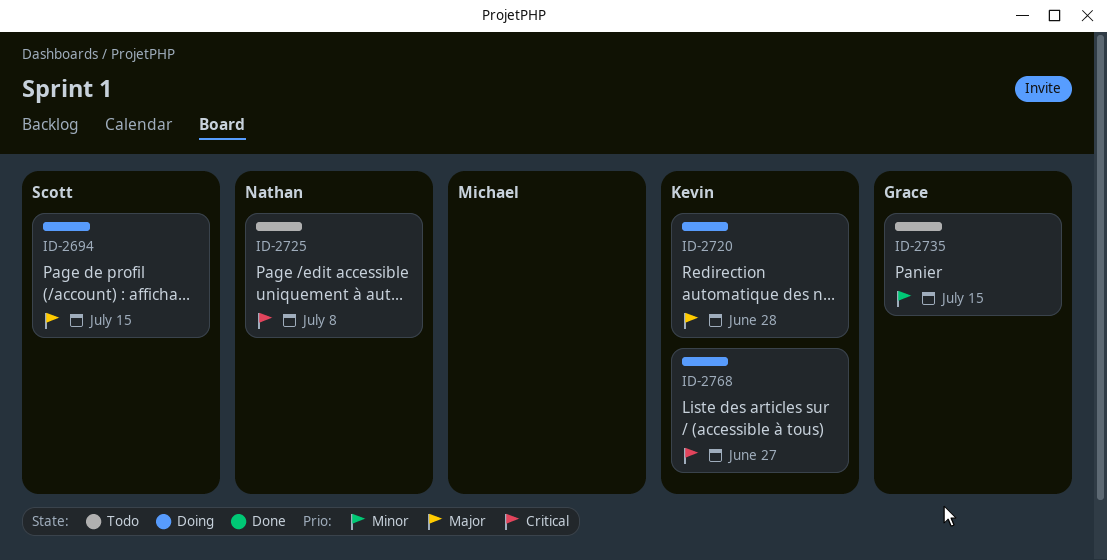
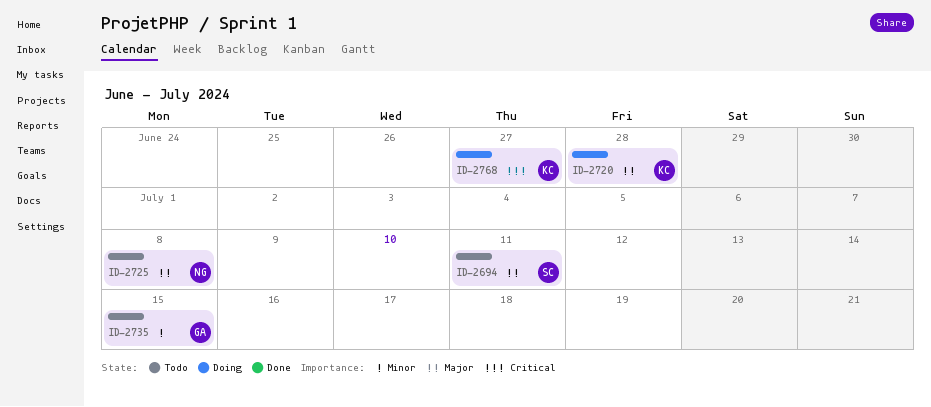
ID-2694, status: Doing -> Todo
ID-2694, due: Jul 15 -> Jul 11
ID-2725, priority: Critical -> Major

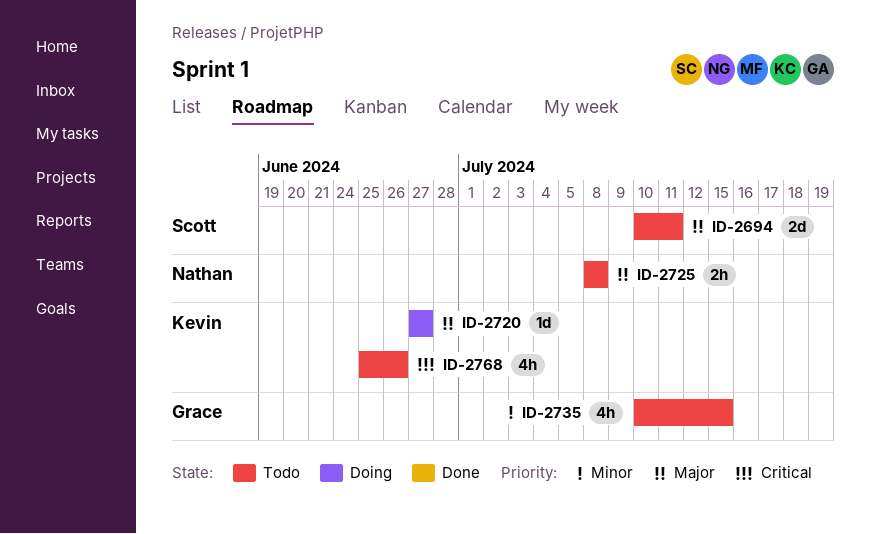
ID-2720, due: Jun 28 -> Jun 27
ID-2768, status: Doing -> Todo
ID-2768, due: Jun 27 -> Jun 26

